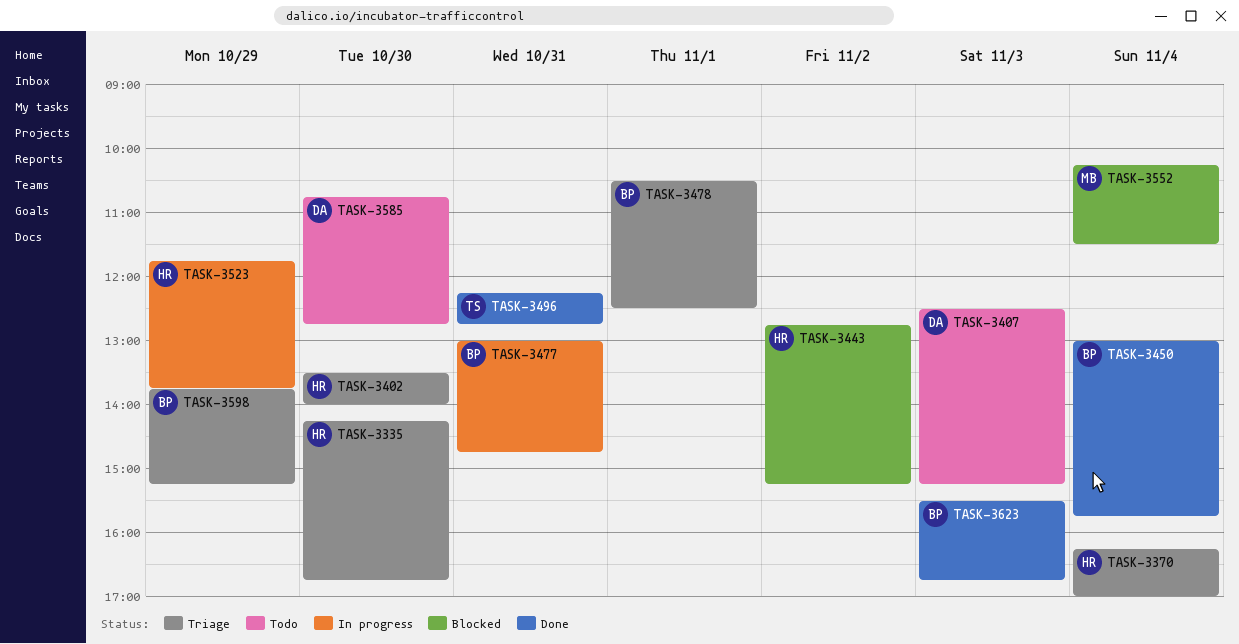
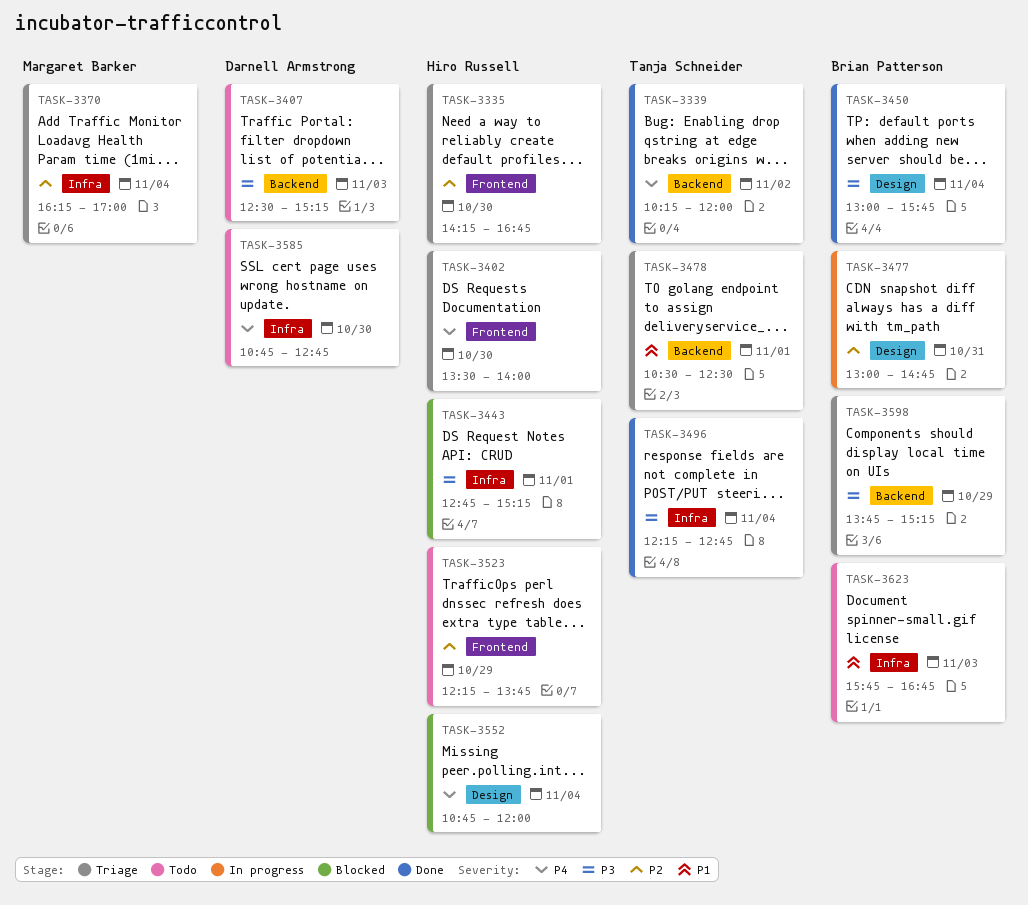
TASK-3339: none -> present
TASK-3370, owner: Hiro Russell -> Margaret Barker
TASK-3443, day: Nov 2 -> Nov 1
TASK-3478, owner: Brian Patterson -> Tanja Schneider
TASK-3496, day: Oct 31 -> Nov 4
TASK-3523, status: In progress -> Todo
TASK-3523, begins: 11:45 -> 12:15
TASK-3552, owner: Margaret Barker -> Hiro Russell
TASK-3552, begins: 10:15 -> 10:45
TASK-3552, ends: 11:30 -> 12:00
TASK-3623, status: Done -> Todo
TASK-3623, begins: 15:30 -> 15:45

